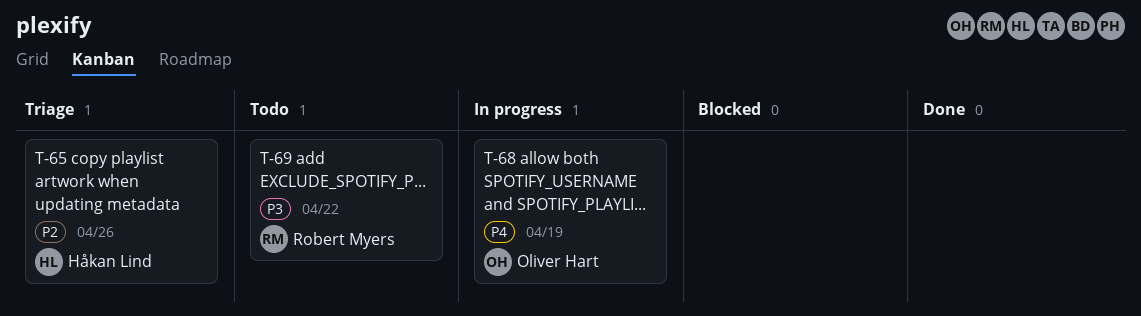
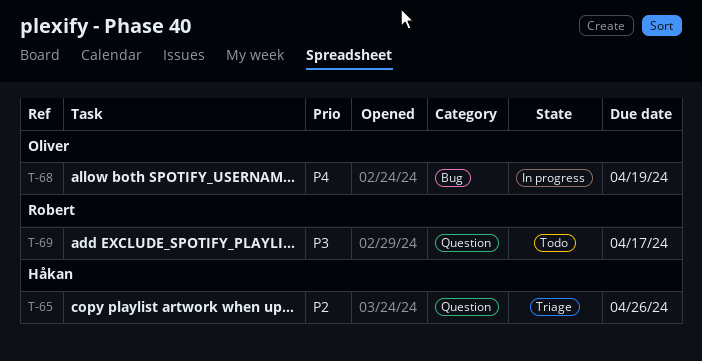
T-69, due: Apr 22 -> Apr 17

